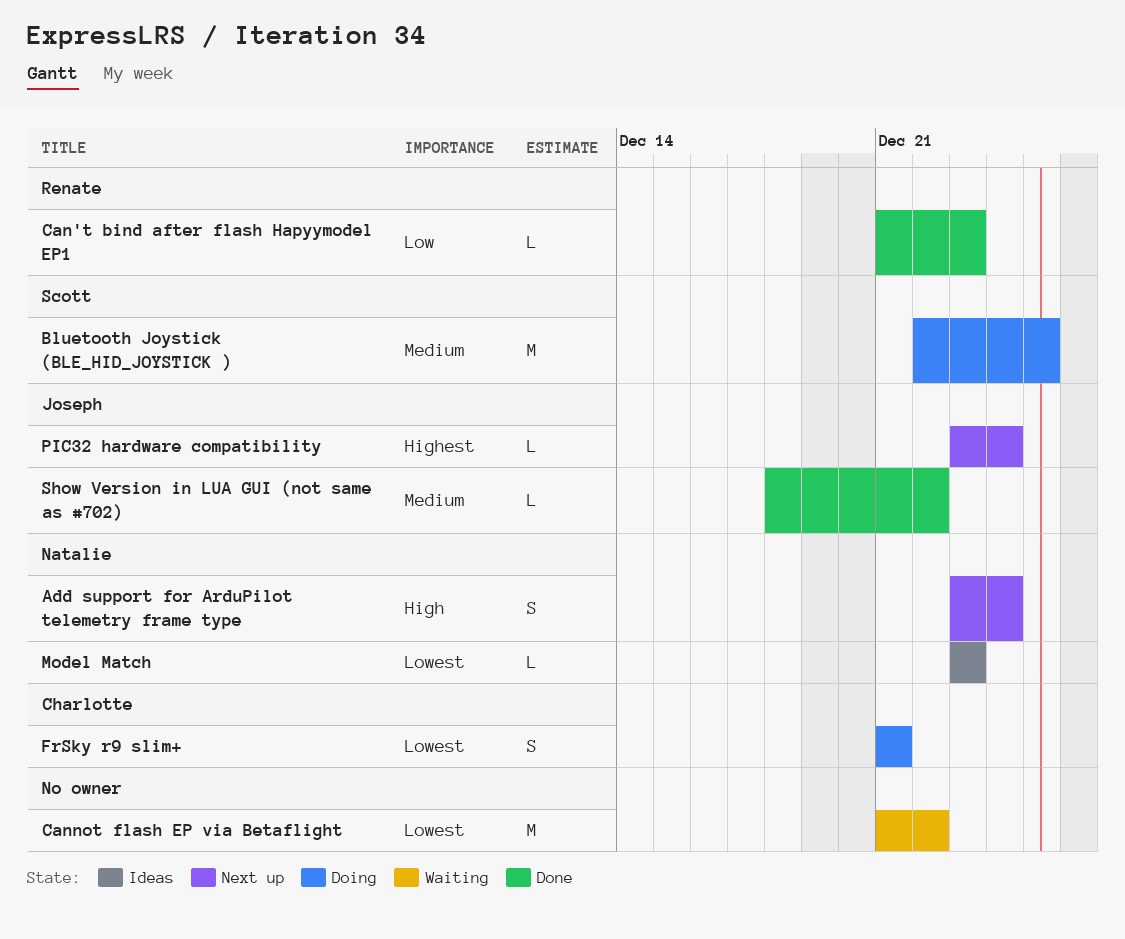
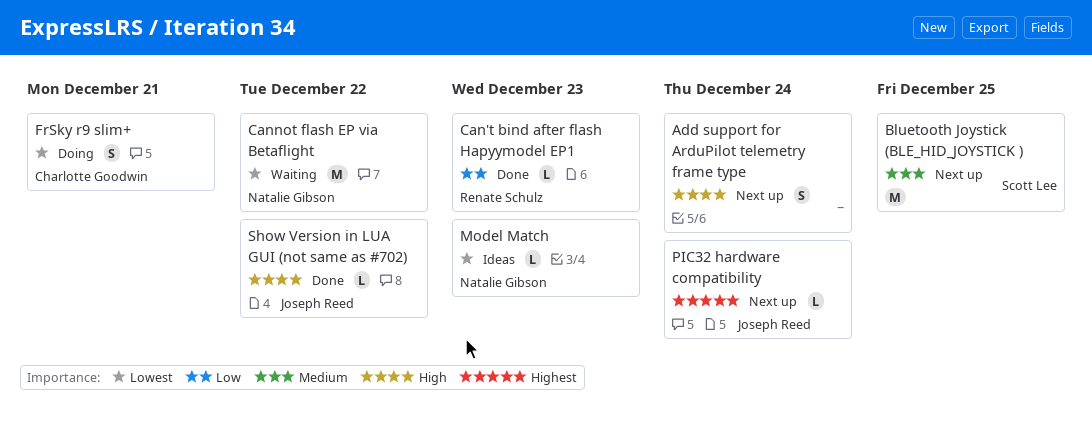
Add support for ArduPilot telemetry frame type, owner: Natalie Gibson -> none
Bluetooth Joystick (BLE_HID_JOYSTICK ), status: Doing -> Next up
Cannot flash EP via Betaflight, owner: none -> Natalie Gibson
Show Version in LUA GUI (not same as #702), priority: Medium -> High

